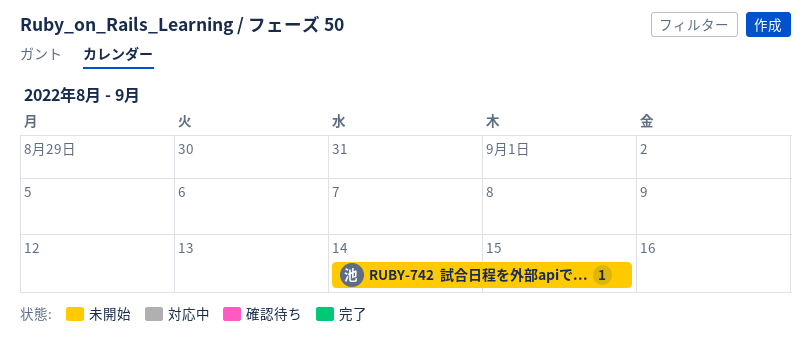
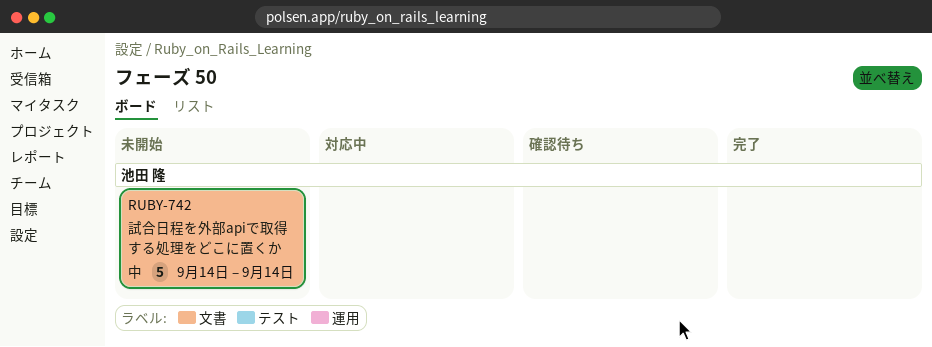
RUBY-742, estimate: 1 -> 5
RUBY-742, due: Sep 15 -> Sep 14

